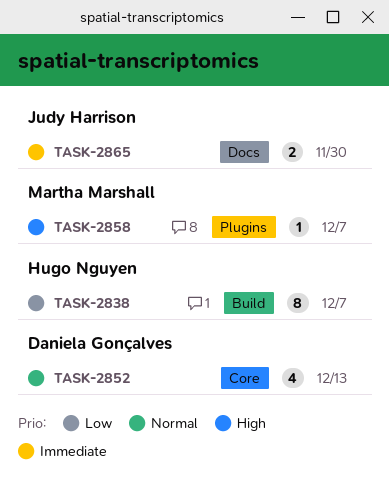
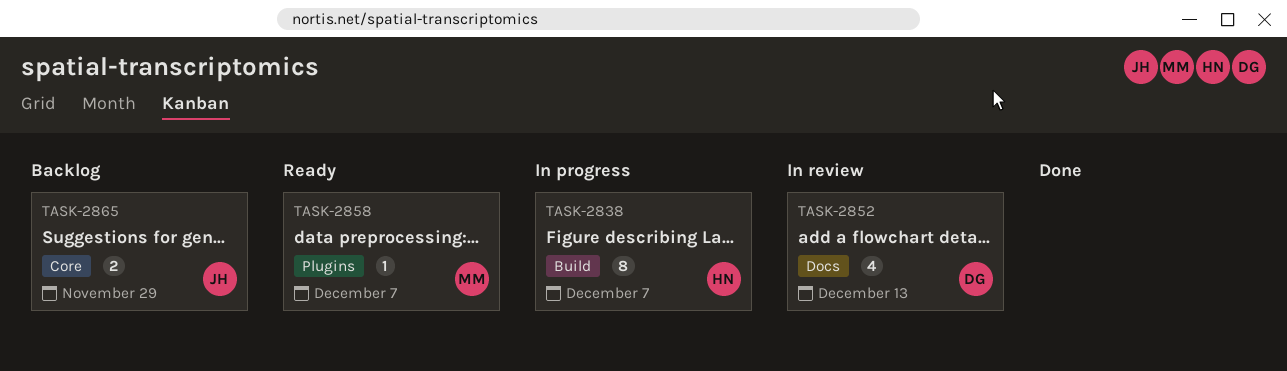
TASK-2852, label: Core -> Docs
TASK-2865, label: Docs -> Core
TASK-2865, due: Nov 30 -> Nov 29

